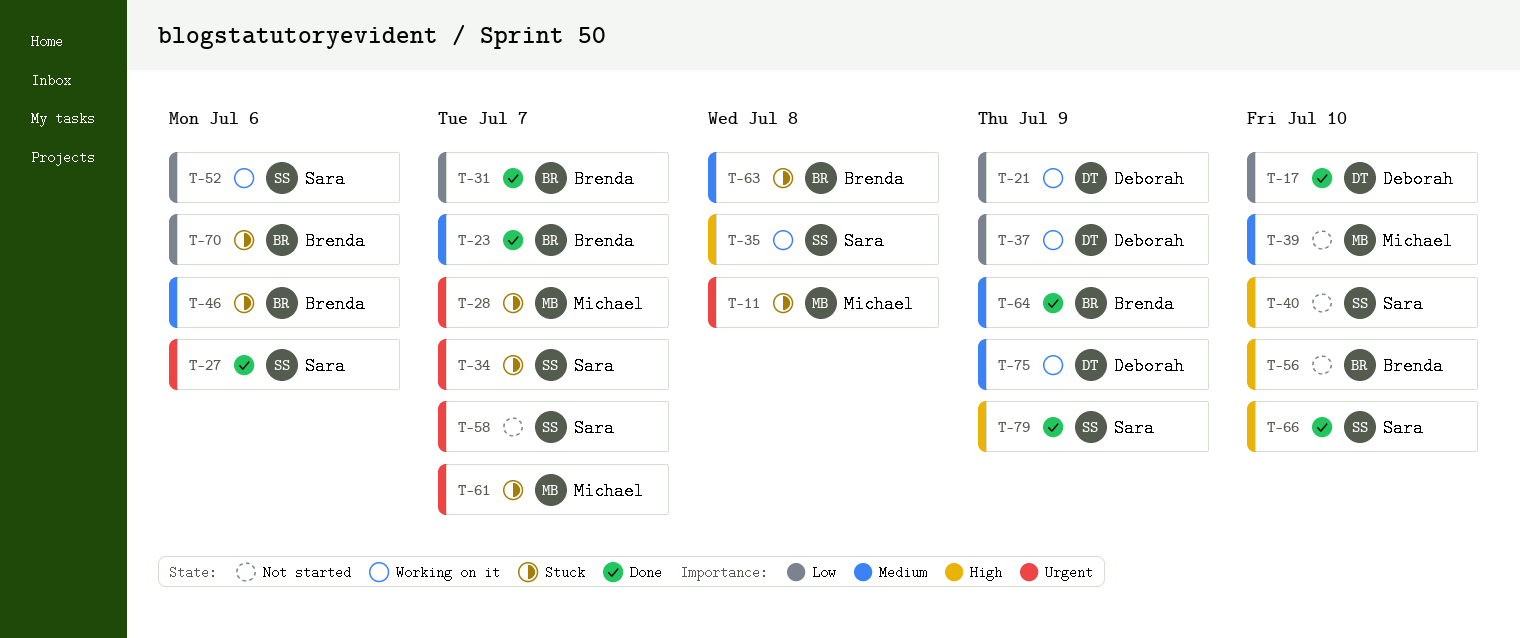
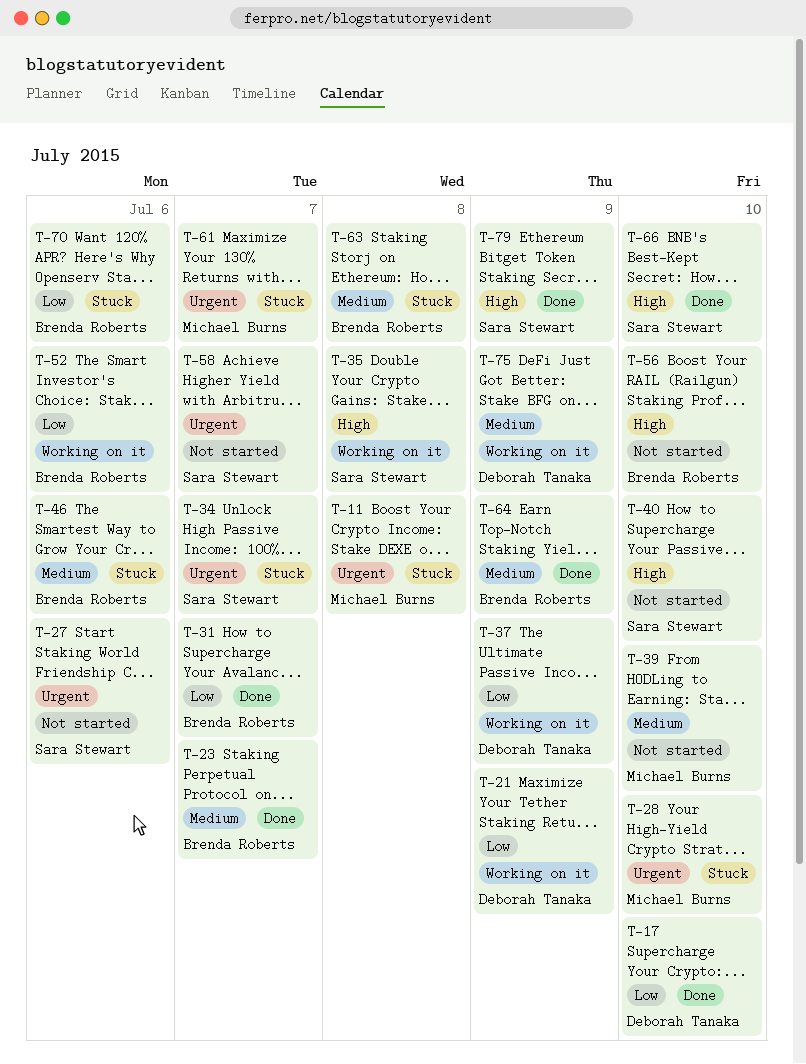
T-27, status: Done -> Not started
T-28, due: Jul 7 -> Jul 10
T-52, owner: Sara Stewart -> Brenda Roberts

